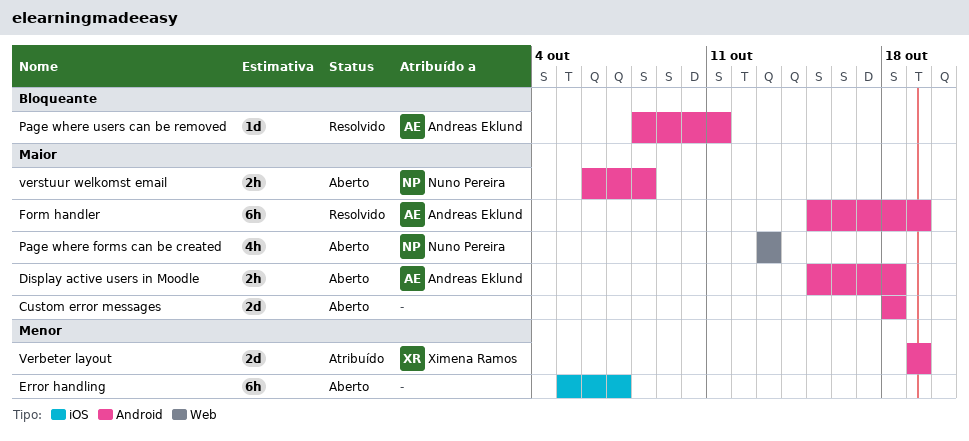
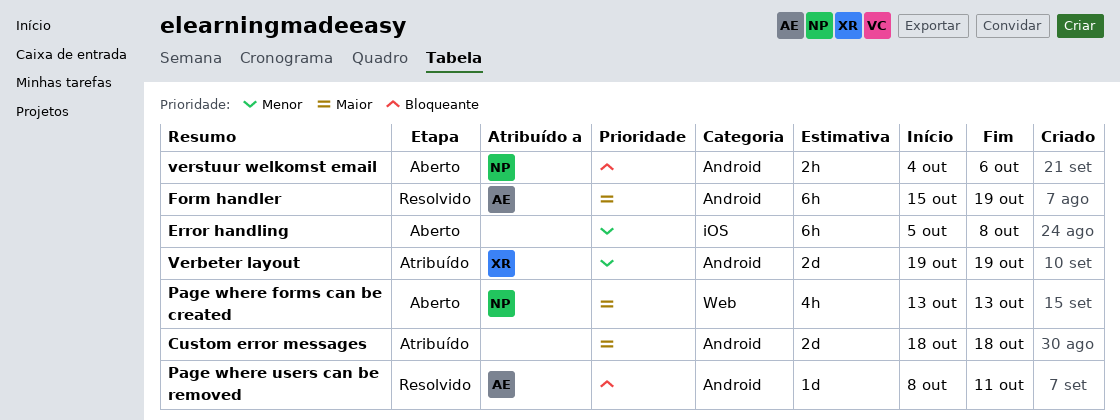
Custom error messages, status: Aberto -> Atribuído
Display active users in Moodle: present -> none
Error handling, due: Oct 7 -> Oct 8
verstuur welkomst email, priority: Maior -> Bloqueante
verstuur welkomst email, start: Oct 6 -> Oct 4
verstuur welkomst email, due: Oct 8 -> Oct 6

